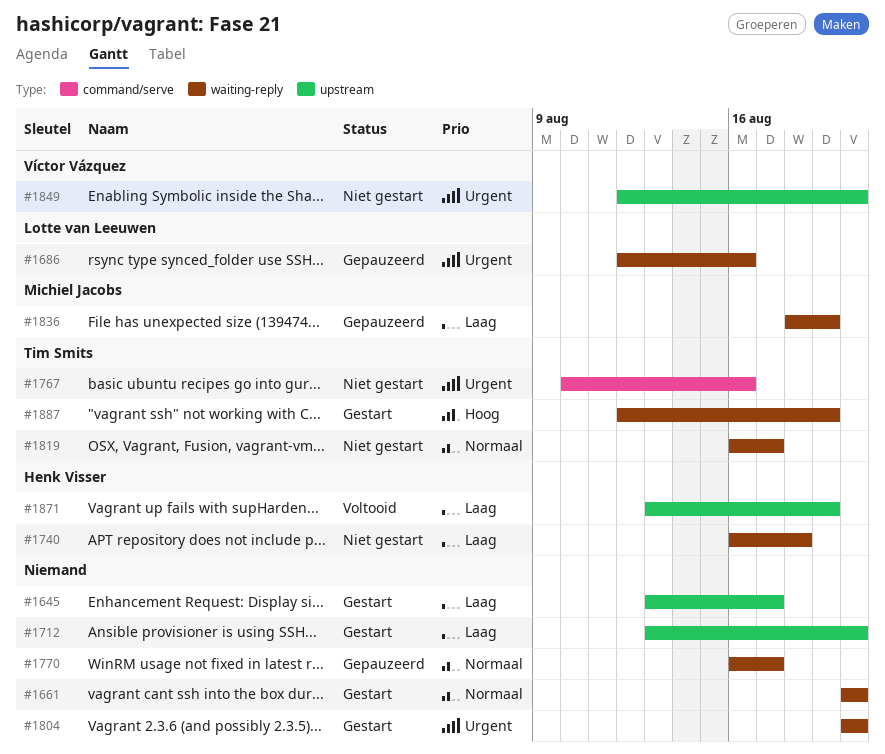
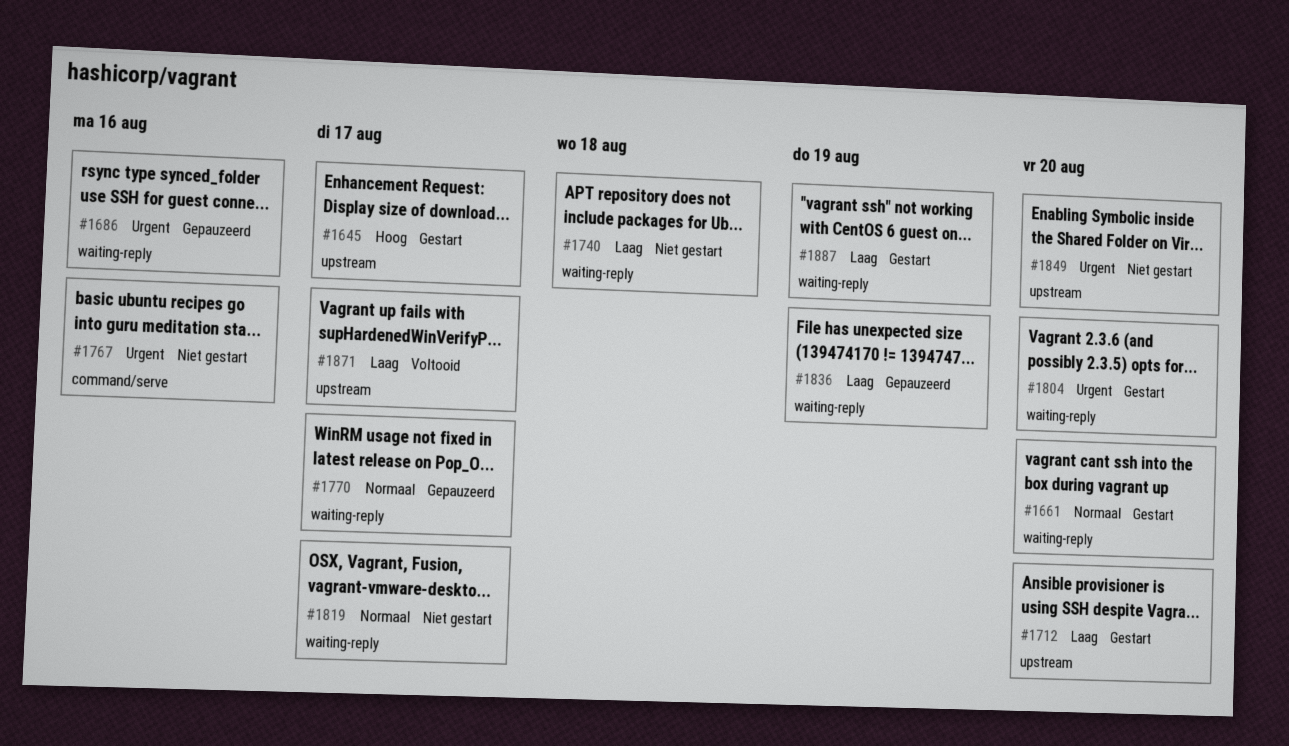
#1645, priority: Laag -> Hoog
#1871, due: Aug 19 -> Aug 17
#1887, priority: Hoog -> Laag

